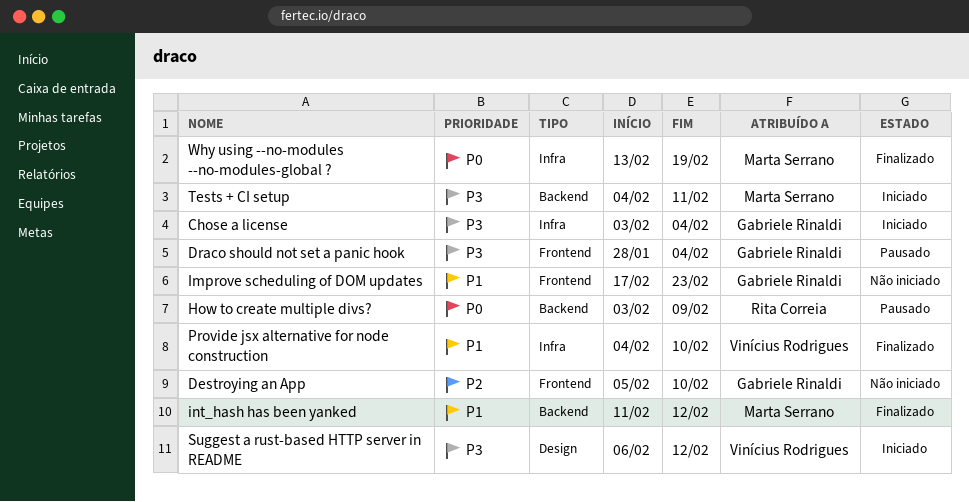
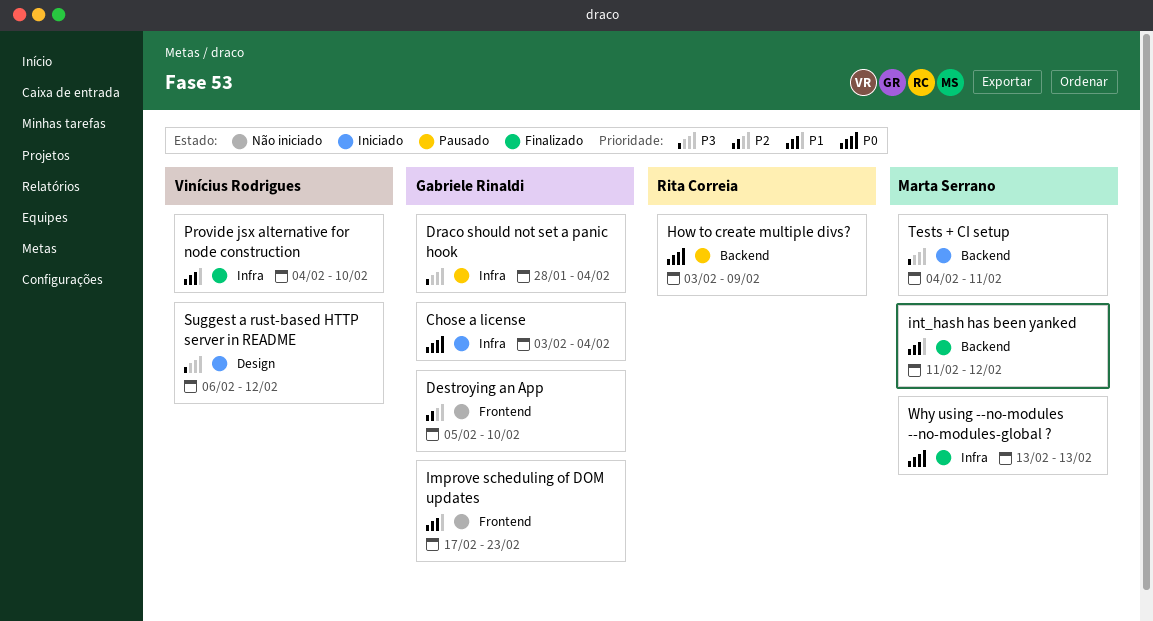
Chose a license, priority: P3 -> P0
Draco should not set a panic hook, label: Frontend -> Infra
Why using --no-modules --no-modules-global ?, due: Feb 19 -> Feb 13

